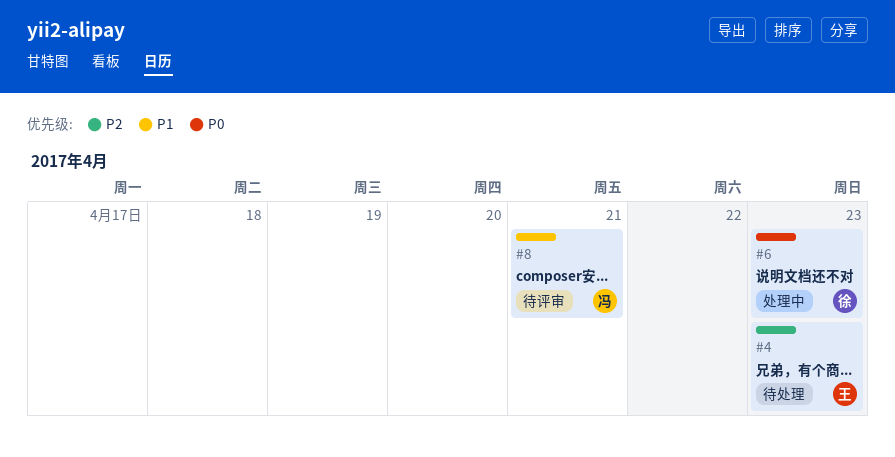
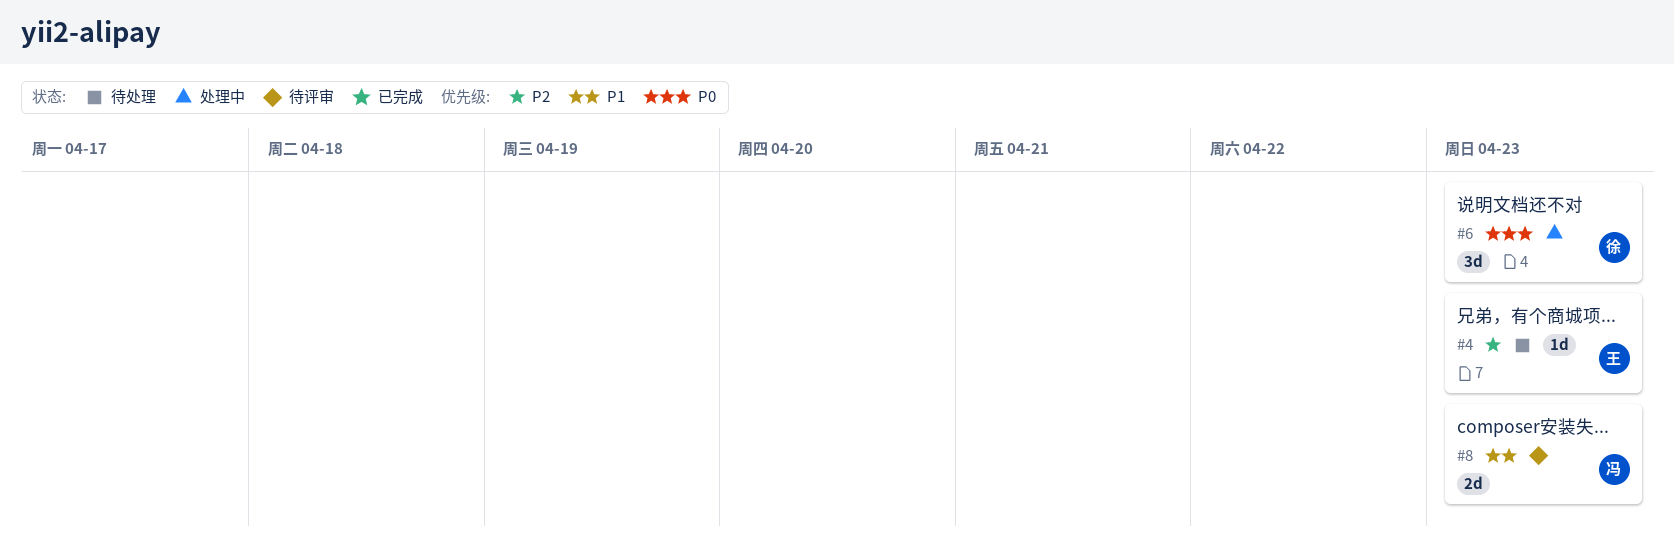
#8, due: Apr 21 -> Apr 23

